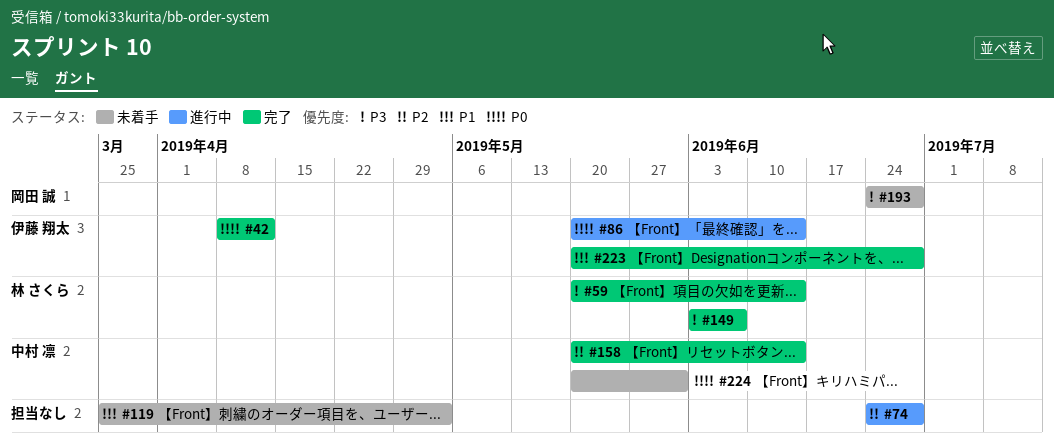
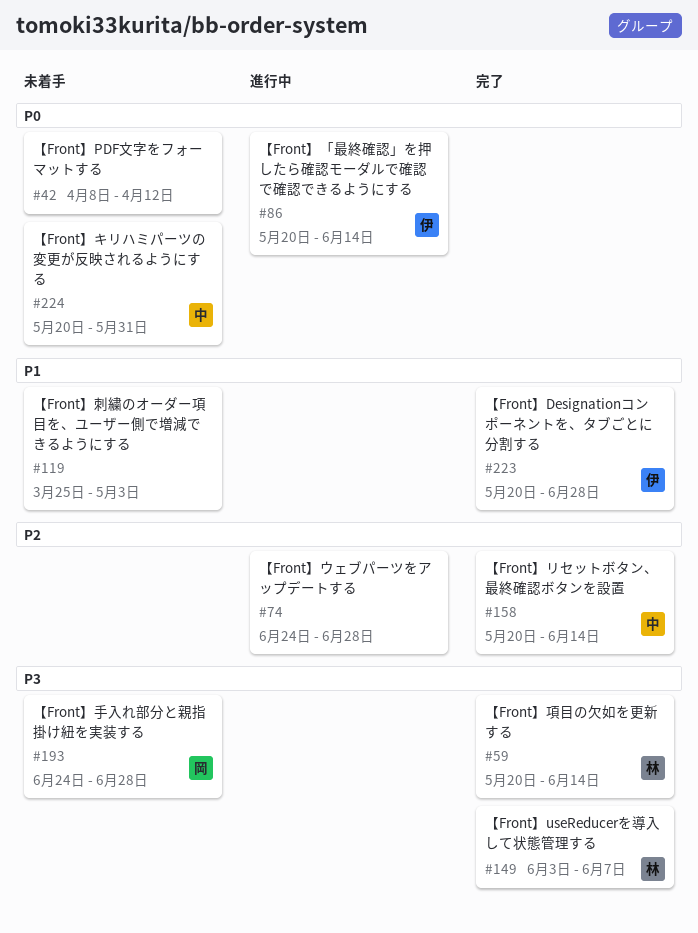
#42, status: 完了 -> 未着手
#42, owner: 伊藤 翔太 -> none

